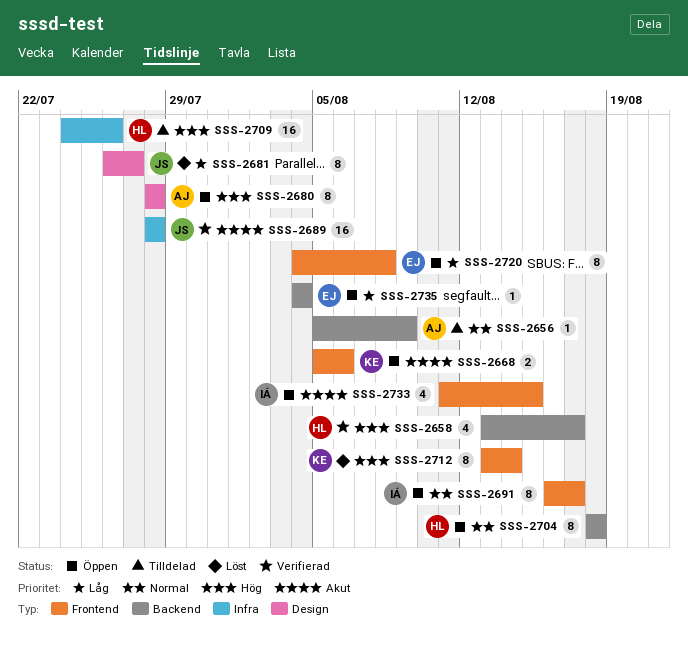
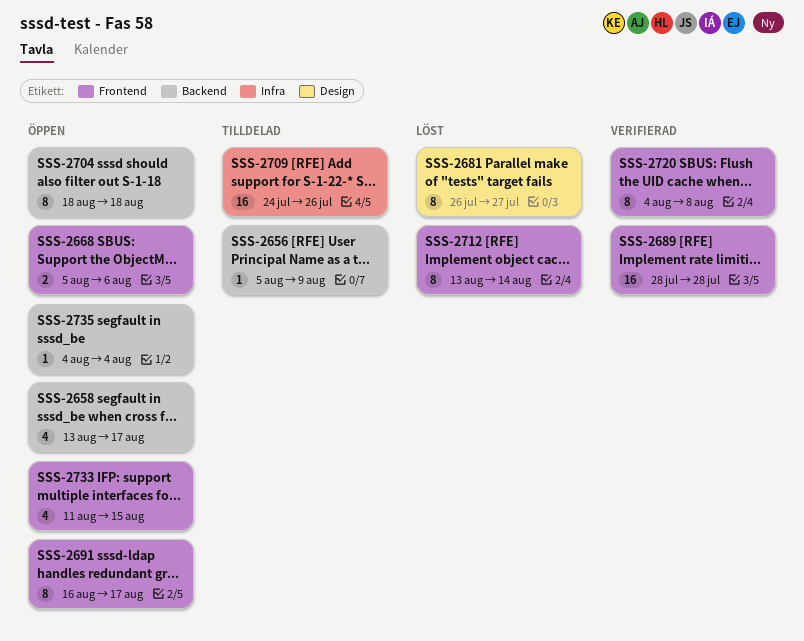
SSS-2658, status: Verifierad -> Öppen
SSS-2680: present -> none
SSS-2689, label: Infra -> Frontend
SSS-2720, status: Öppen -> Verifierad

